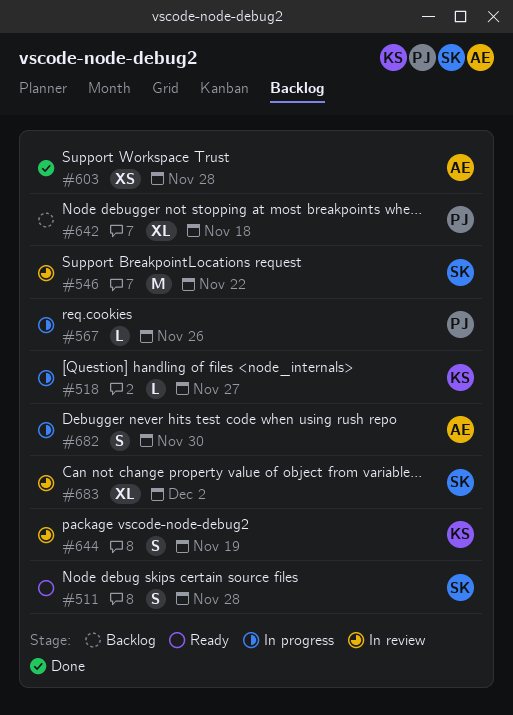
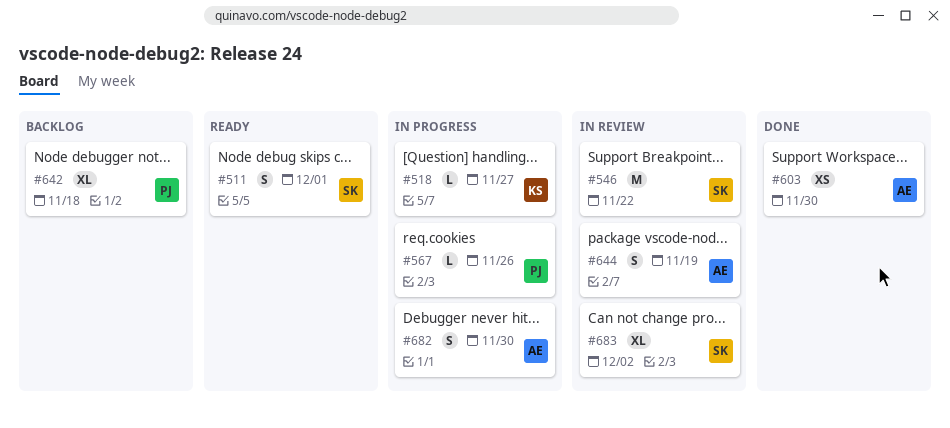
#511, due: Nov 28 -> Dec 1
#603, due: Nov 28 -> Nov 30
#644, owner: KS -> AE

